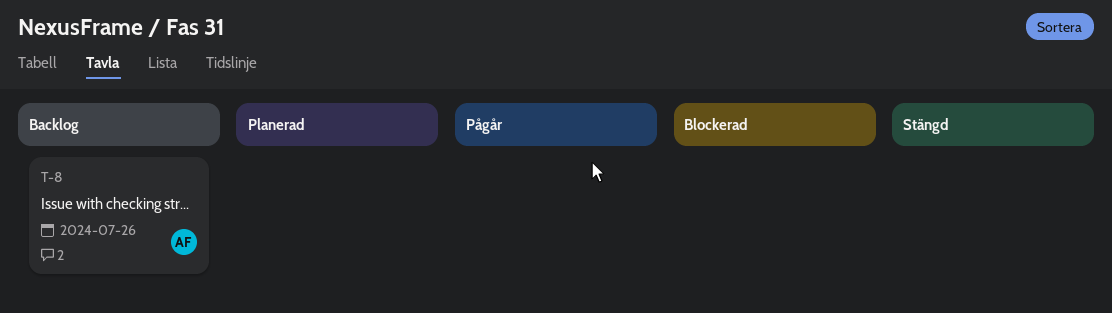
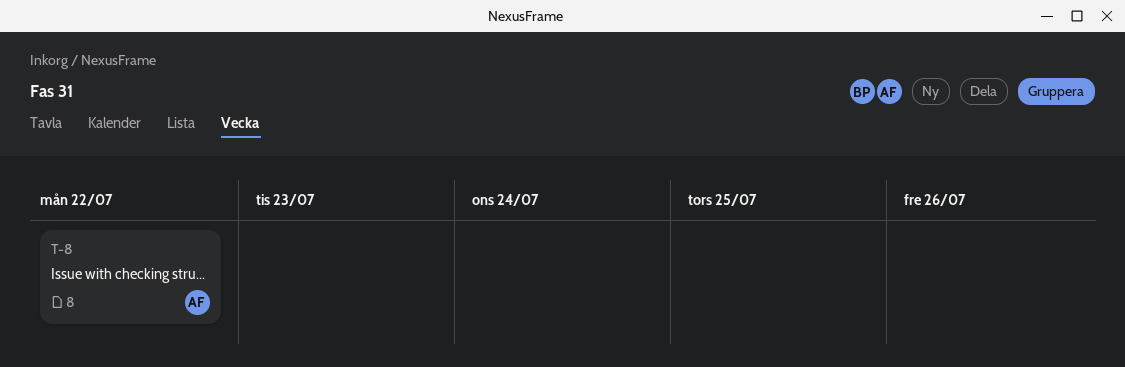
T-8, due: Jul 26 -> Jul 22

